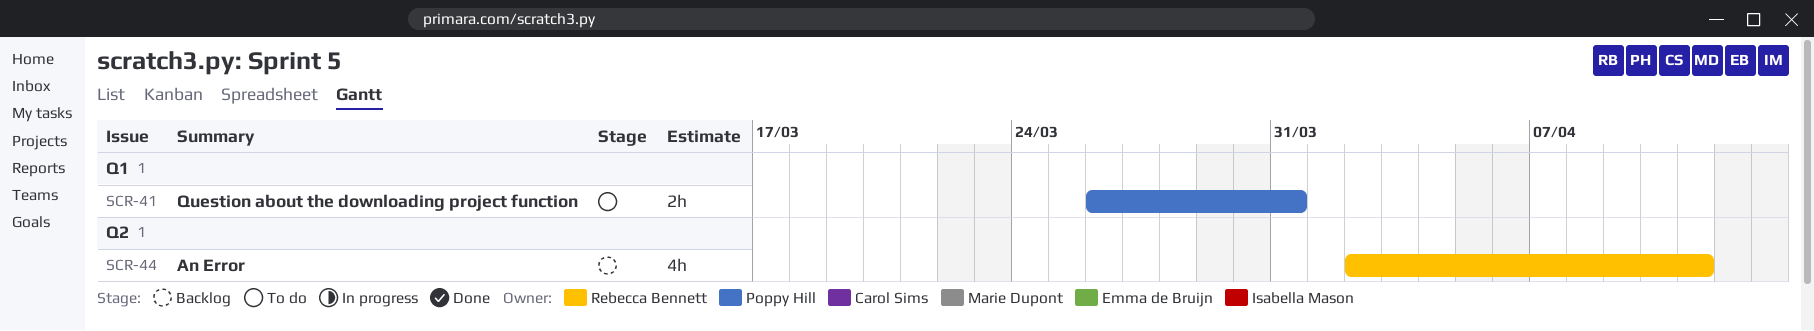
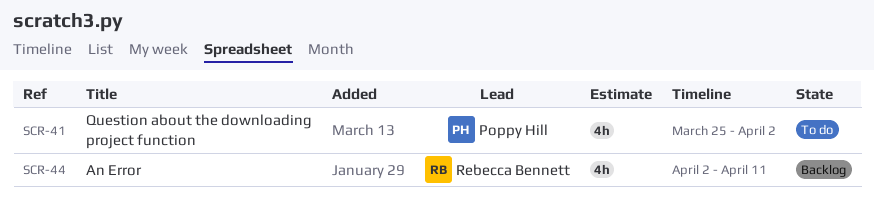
SCR-41, estimate: 2h -> 4h
SCR-41, start: Mar 26 -> Mar 25
SCR-41, due: Mar 31 -> Apr 2

